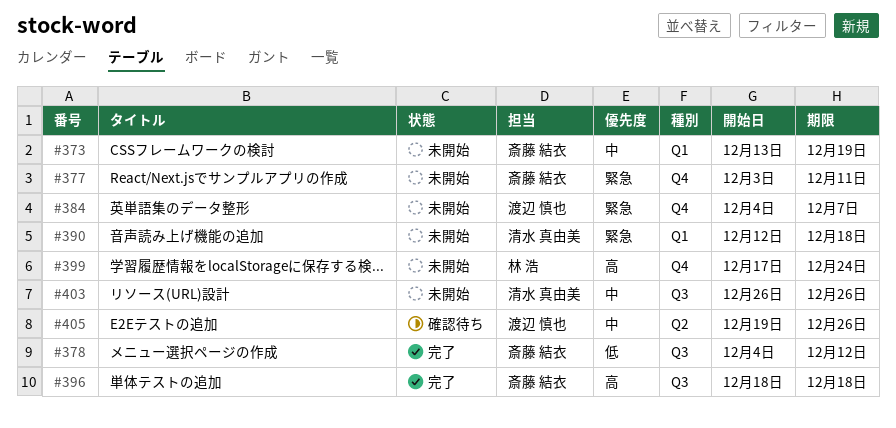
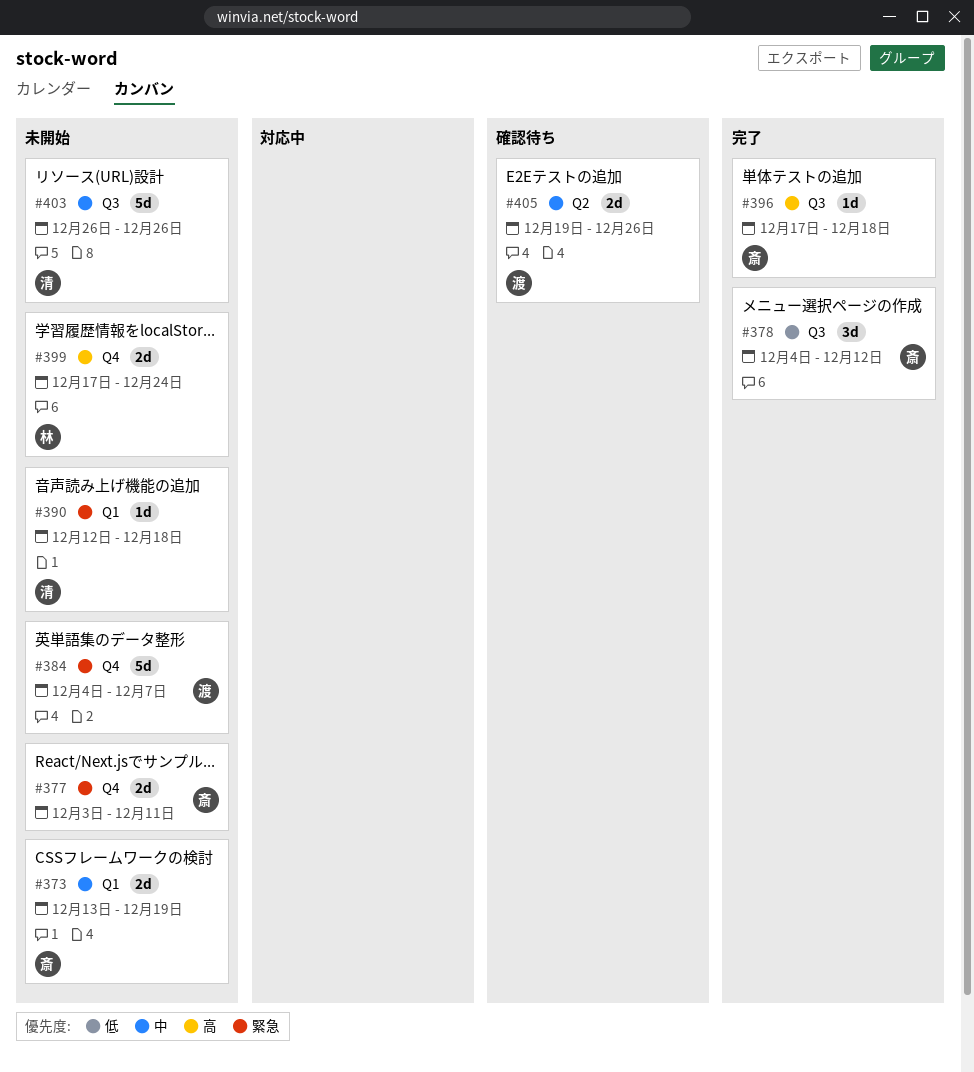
#396, start: Dec 18 -> Dec 17

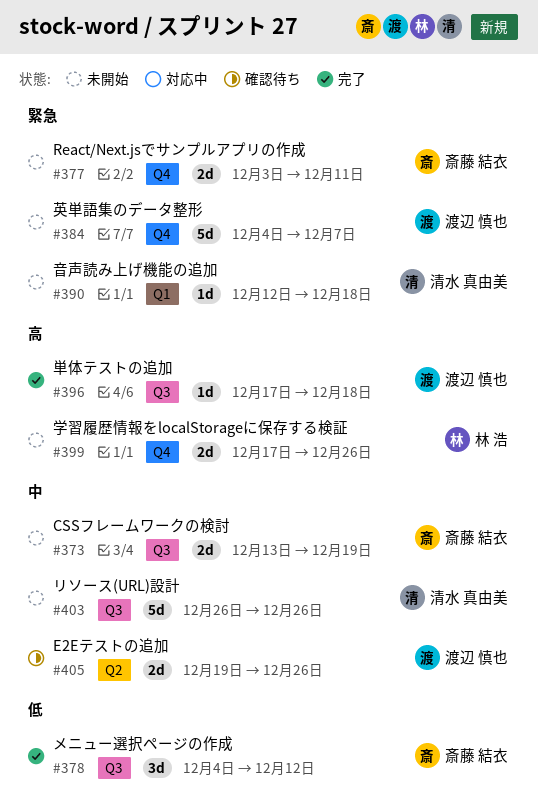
#373, label: Q1 -> Q3
#396, owner: 斎藤 結衣 -> 渡辺 慎也
#399, due: Dec 24 -> Dec 26

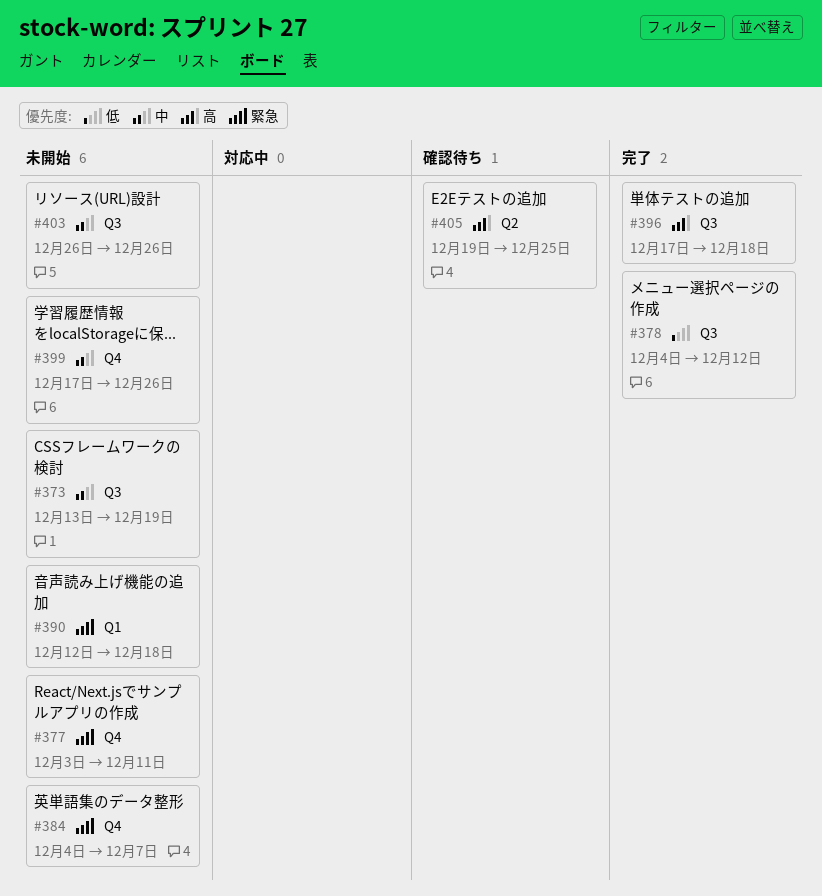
#399, priority: 高 -> 中
#405, priority: 中 -> 高
#405, due: Dec 26 -> Dec 25

